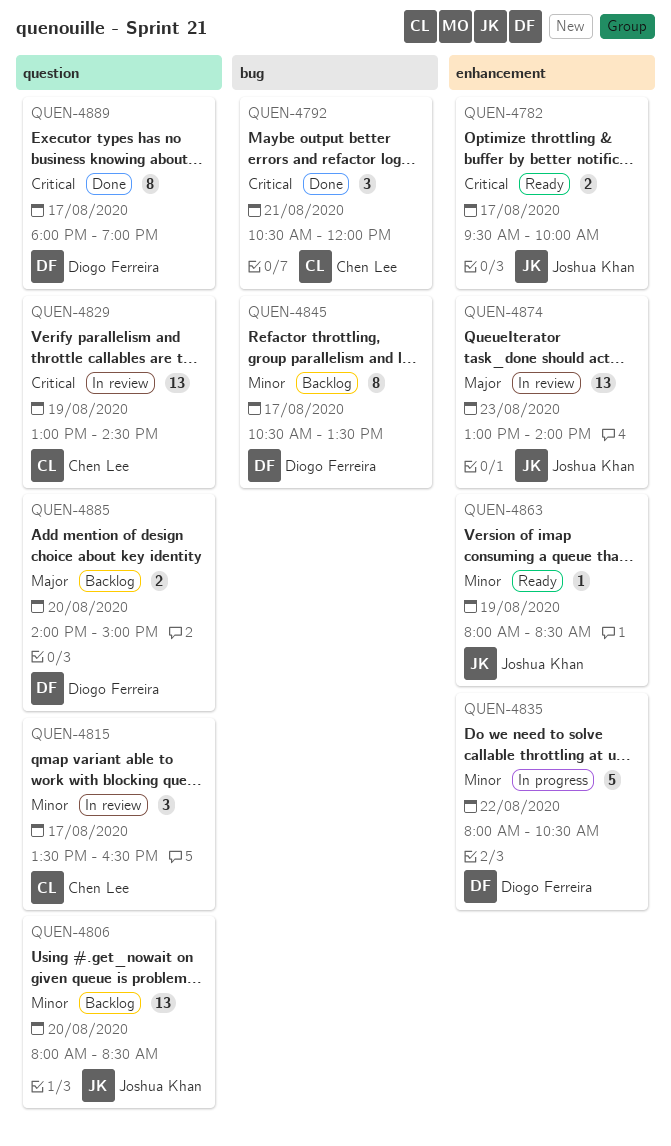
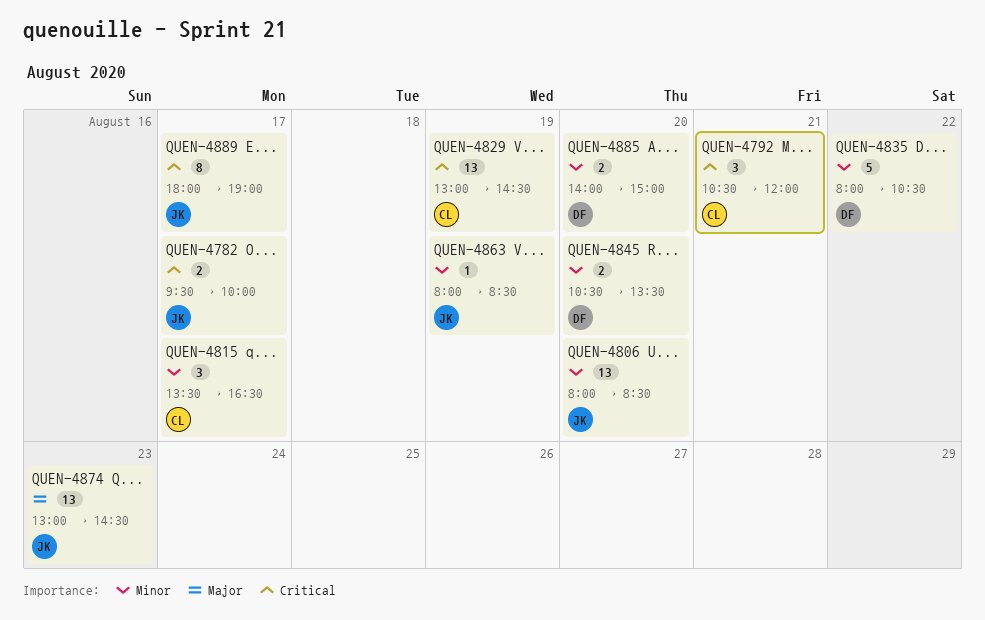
QUEN-4845, estimate: 8 -> 2
QUEN-4845, day: Aug 17 -> Aug 20
QUEN-4874, ends: 14:00 -> 14:30
QUEN-4885, priority: Major -> Minor
QUEN-4889, owner: Diogo Ferreira -> Joshua Khan

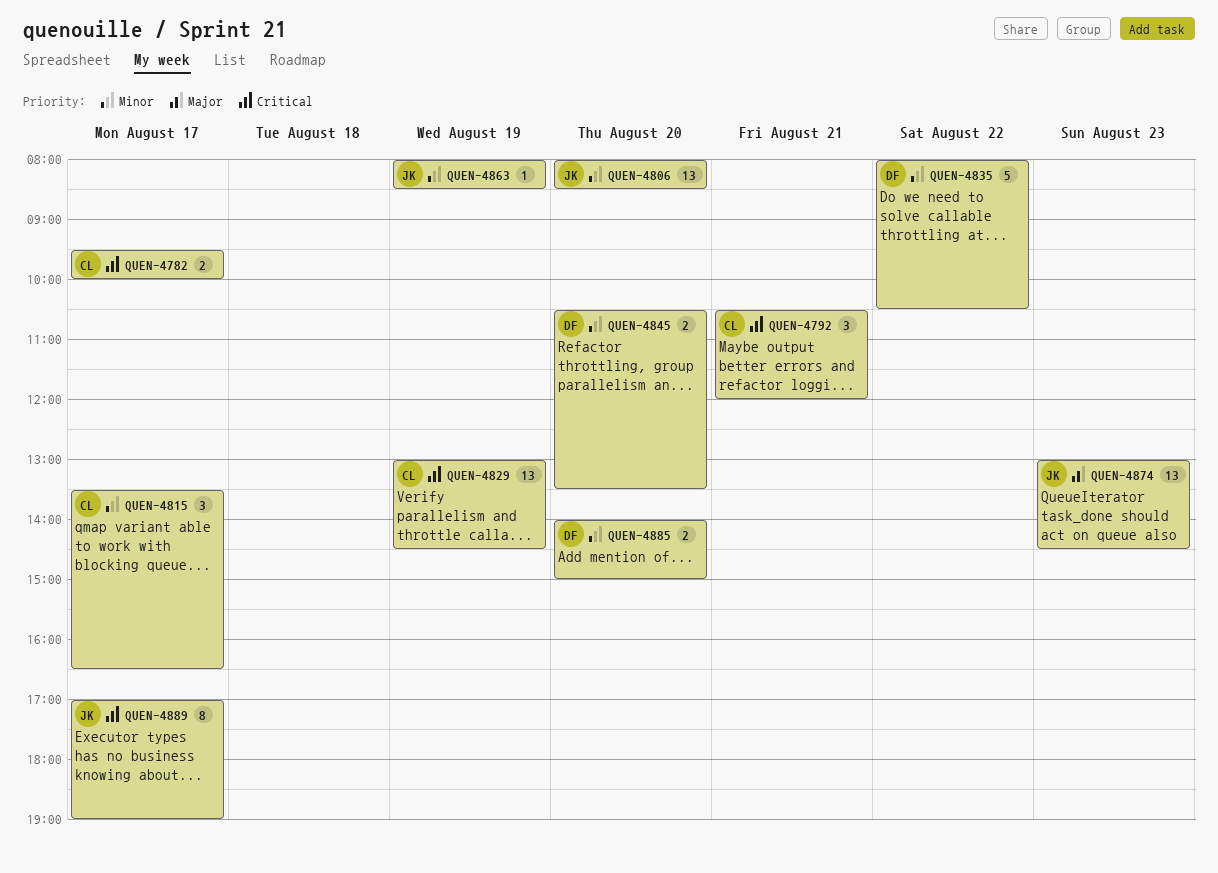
QUEN-4782, owner: JK -> CL
QUEN-4889, begins: 18:00 -> 17:00

